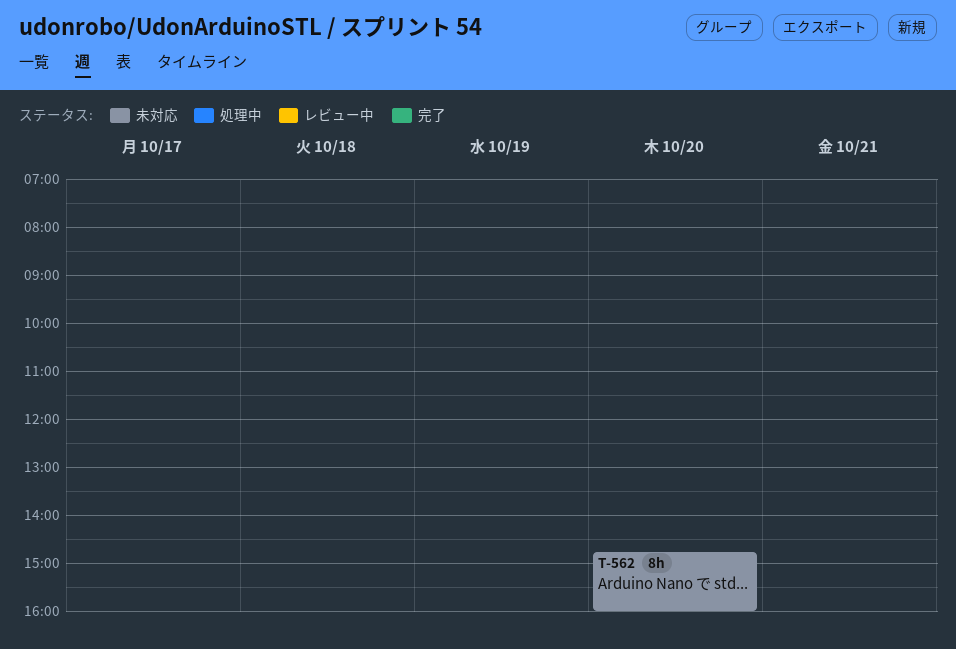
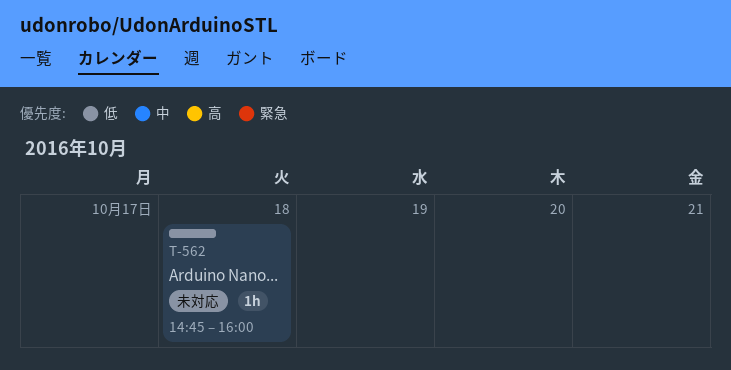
T-562, estimate: 8h -> 1h
T-562, day: Oct 20 -> Oct 18

